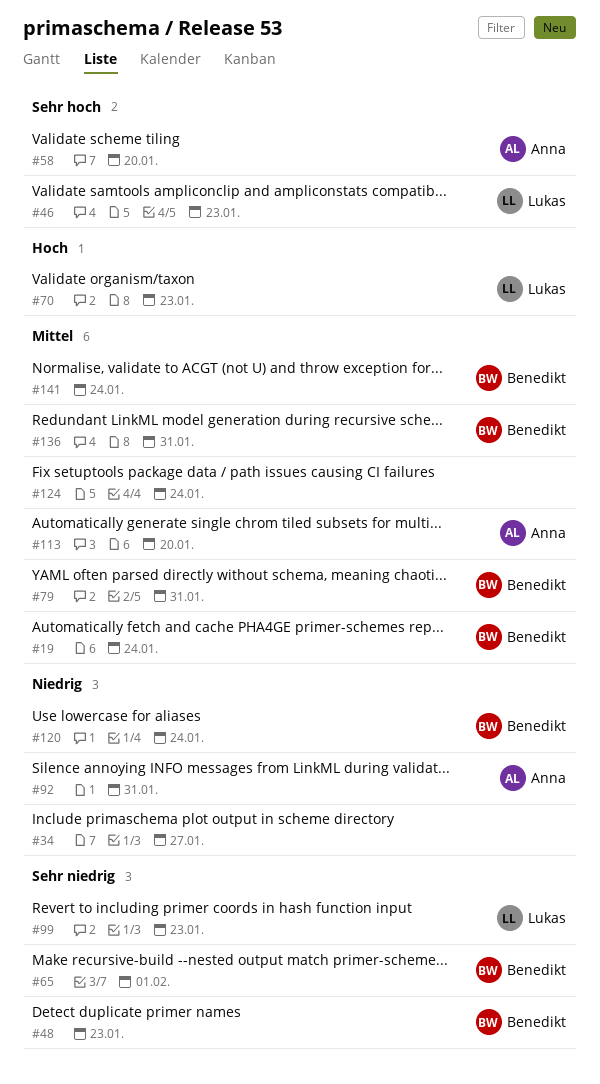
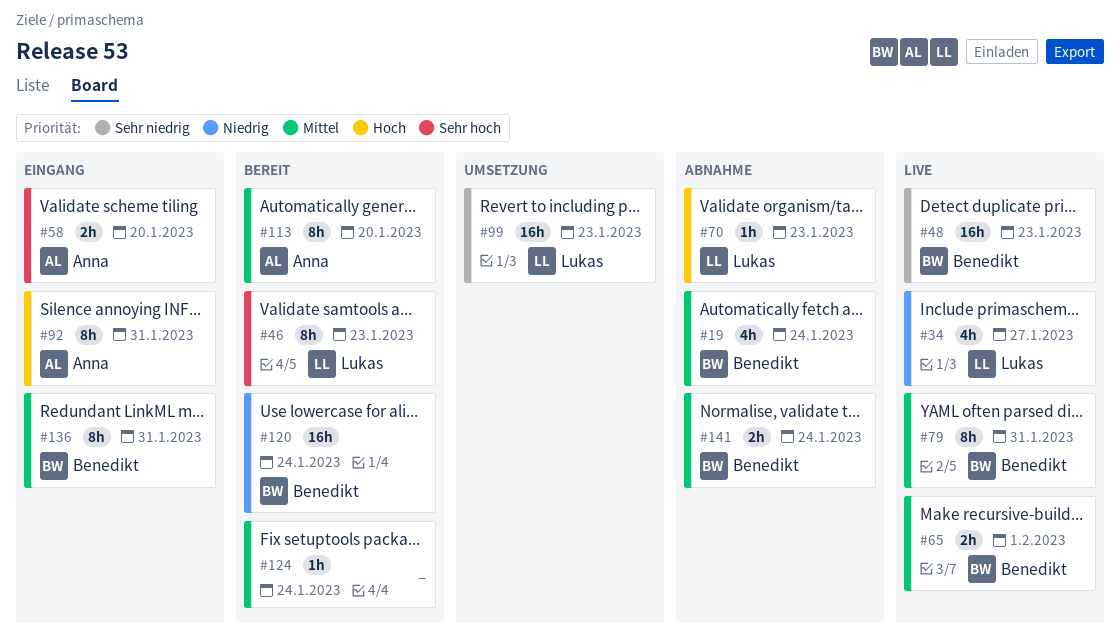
#34, owner: none -> Lukas
#65, priority: Sehr niedrig -> Mittel
#92, priority: Niedrig -> Hoch

